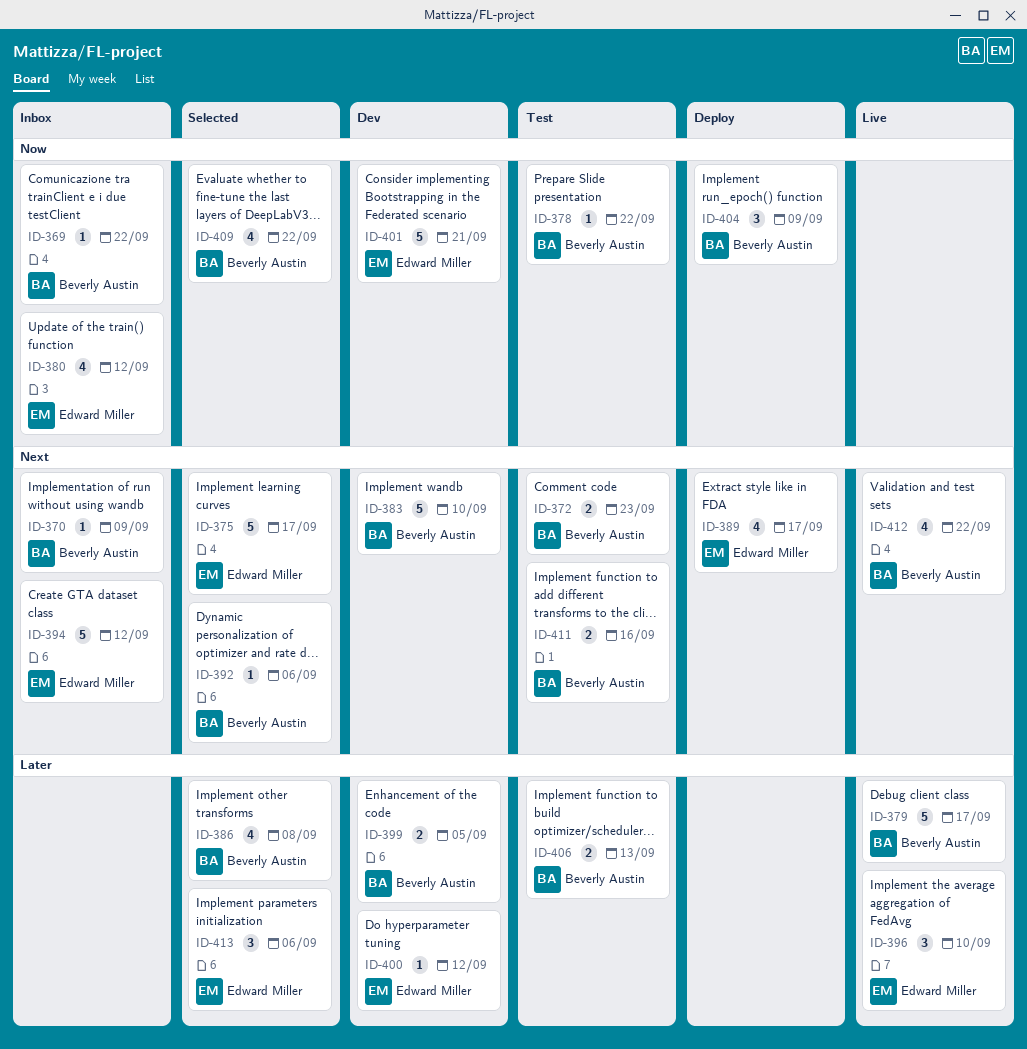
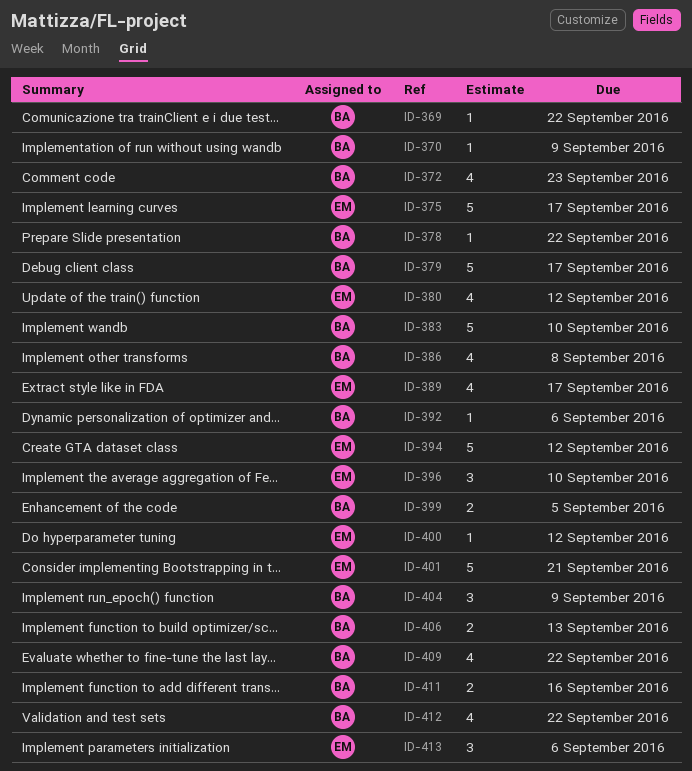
ID-372, estimate: 2 -> 4

